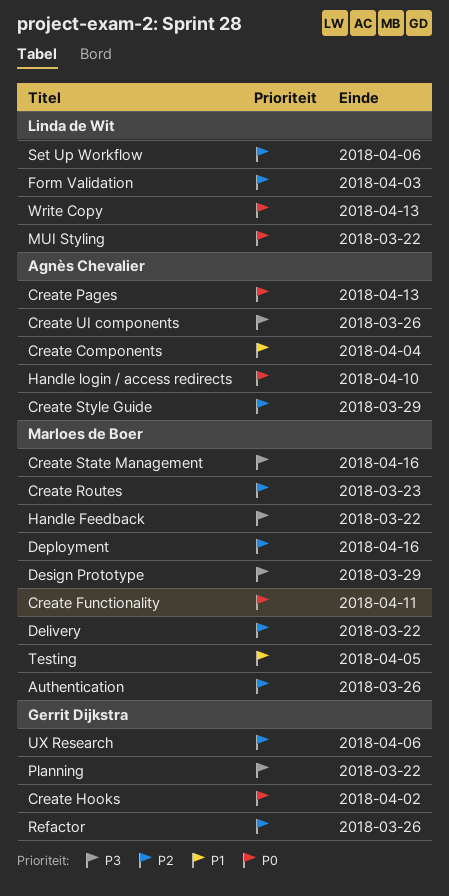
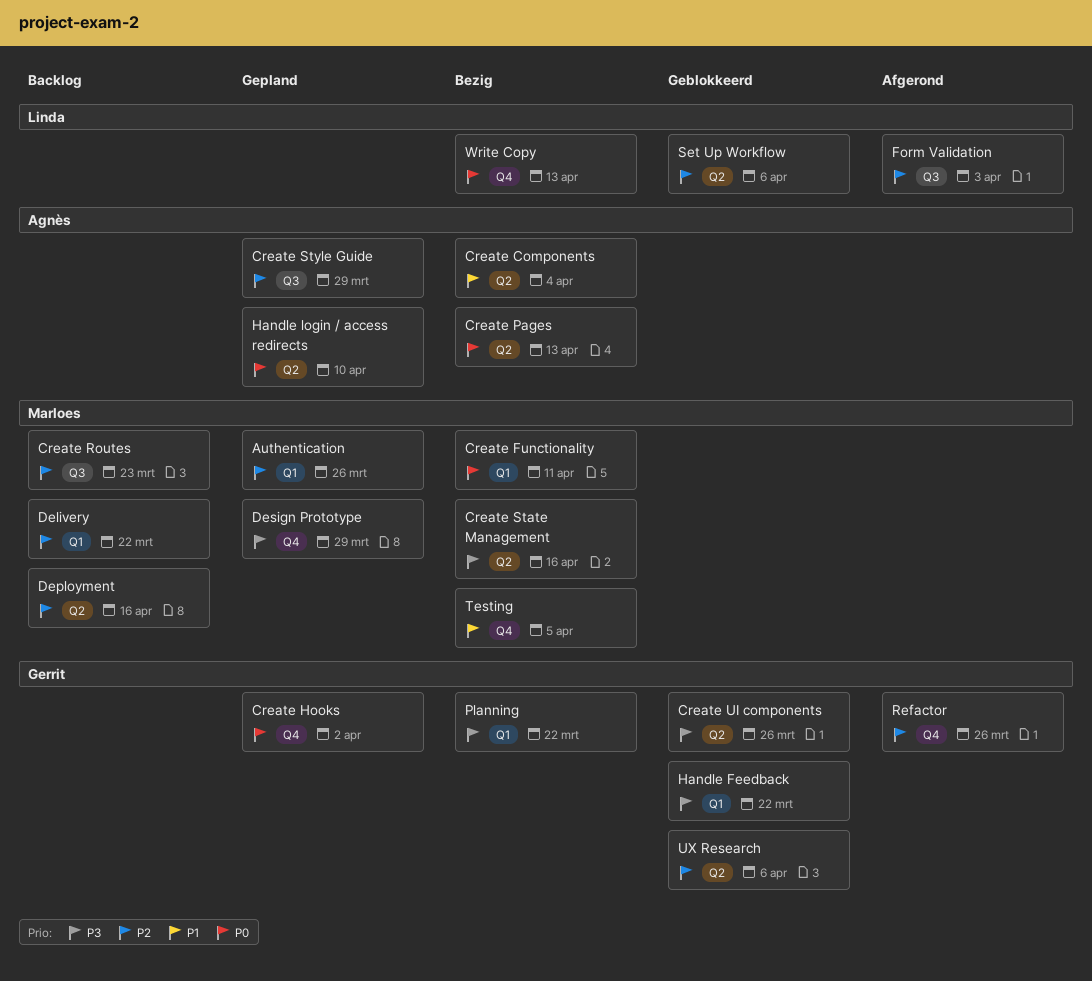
Create UI components, owner: Agnès Chevalier -> Gerrit Dijkstra
Handle Feedback, owner: Marloes de Boer -> Gerrit Dijkstra
MUI Styling: present -> none

